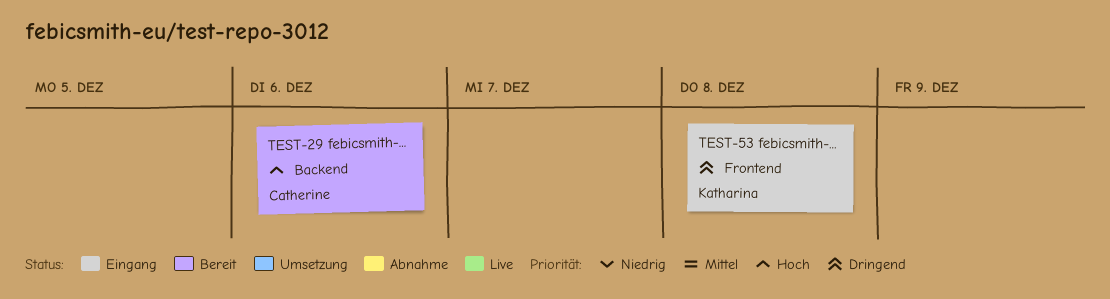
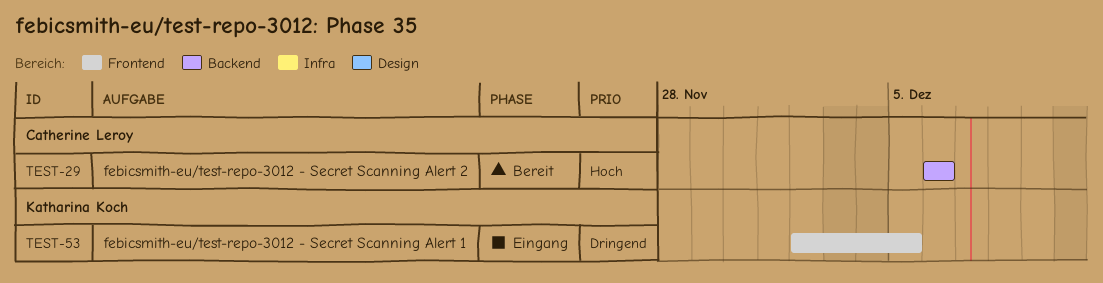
TEST-53, due: Dec 8 -> Dec 5

